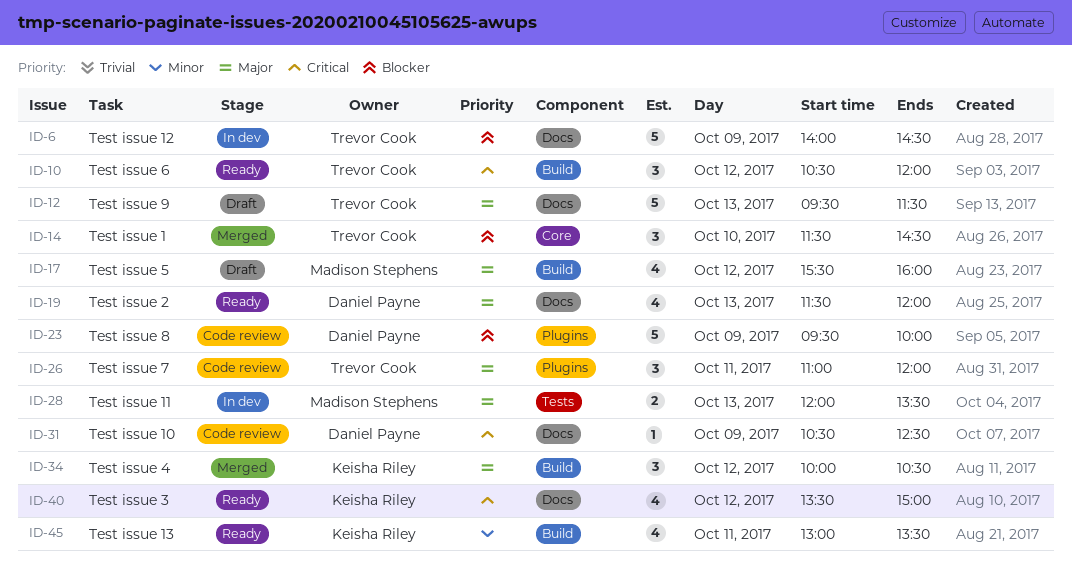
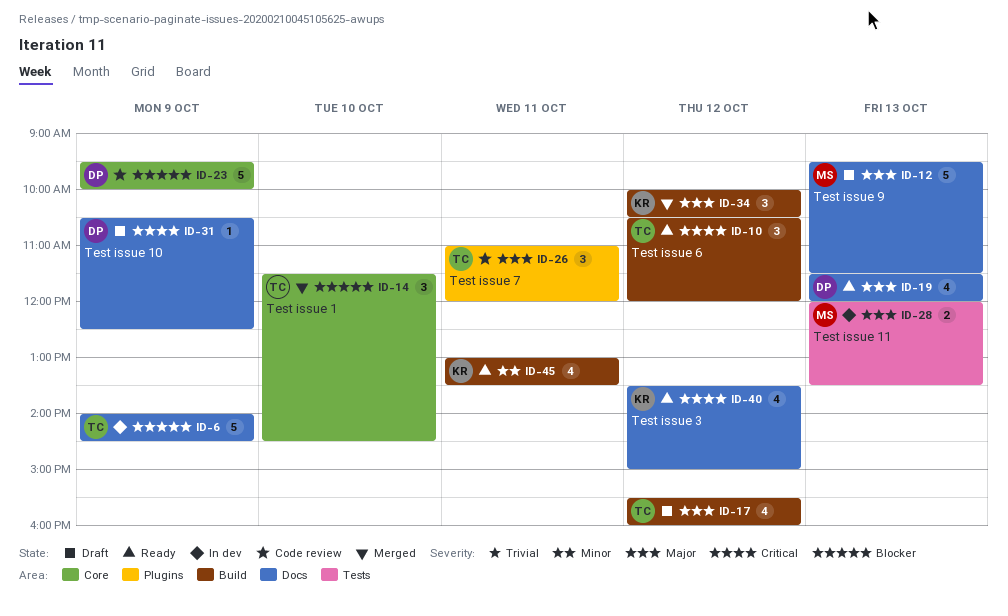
ID-12, owner: Trevor Cook -> Madison Stephens
ID-17, owner: Madison Stephens -> Trevor Cook
ID-23, label: Plugins -> Core
ID-31, status: Code review -> Draft

